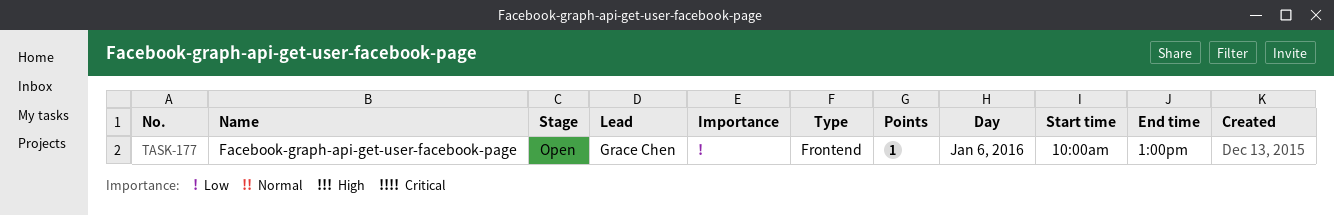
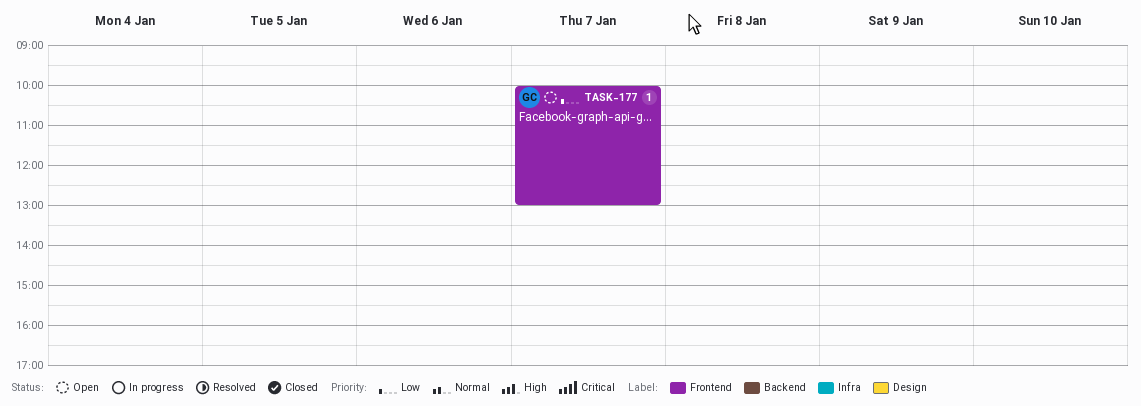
TASK-177, day: Jan 6 -> Jan 7

